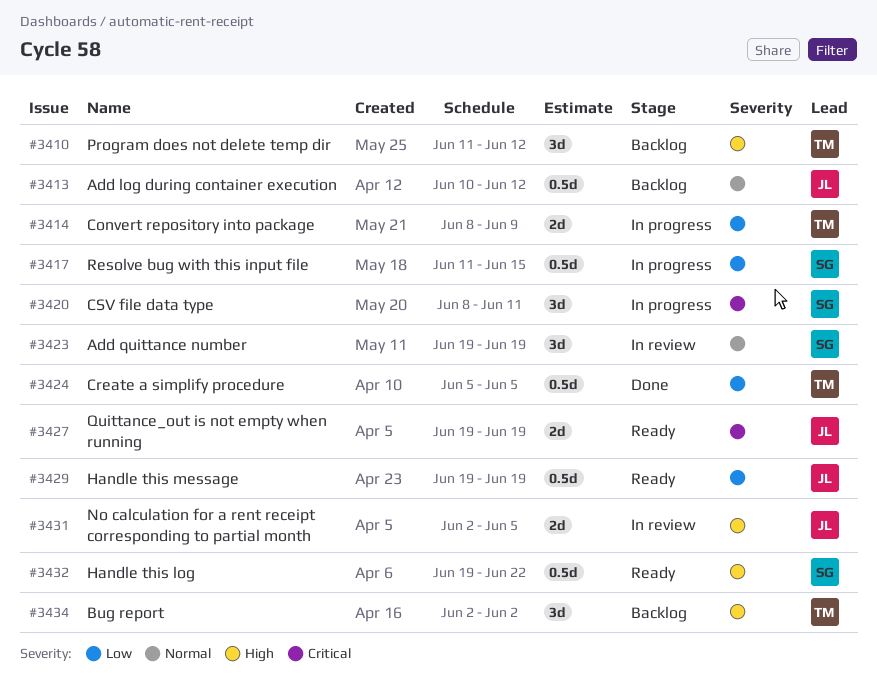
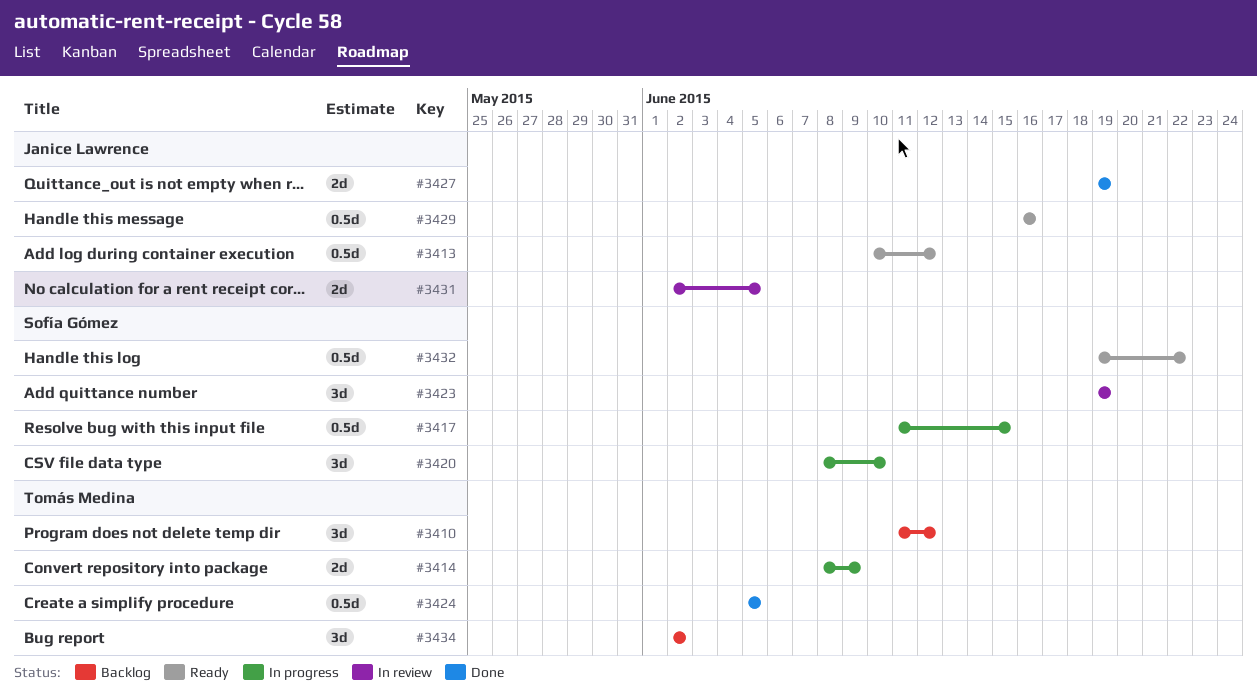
#3413, status: Backlog -> Ready
#3420, due: Jun 11 -> Jun 10
#3427, status: Ready -> Done
#3429, start: Jun 19 -> Jun 16
#3429, due: Jun 19 -> Jun 16

